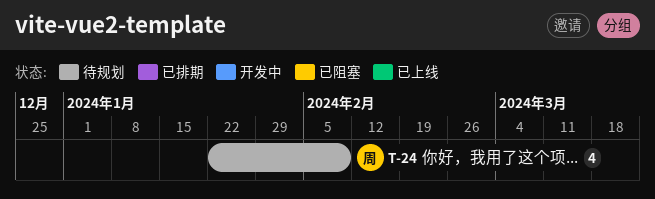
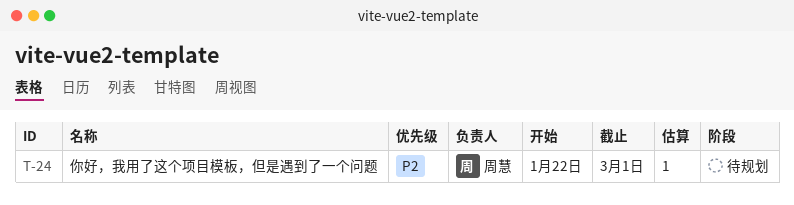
T-24, estimate: 4 -> 1
T-24, due: Feb 9 -> Mar 1

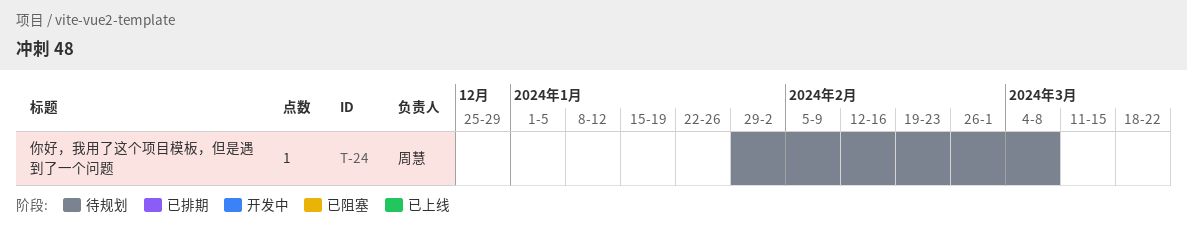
T-24, start: Jan 22 -> Jan 29
T-24, due: Mar 1 -> Mar 8

